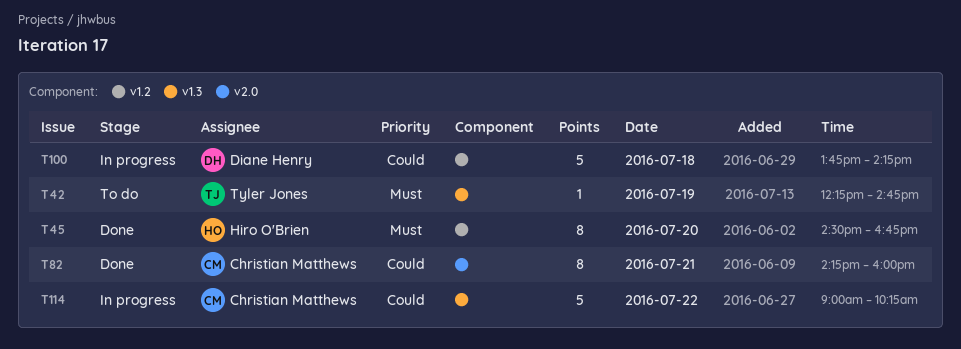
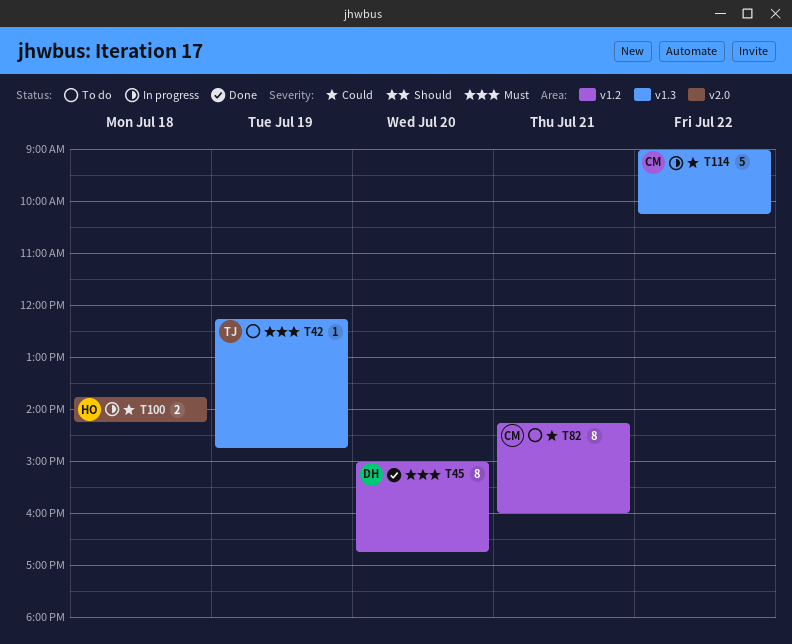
T45, owner: Hiro O'Brien -> Diane Henry
T45, begins: 14:30 -> 15:00
T82, status: Done -> To do
T82, label: v2.0 -> v1.2
T100, owner: Diane Henry -> Hiro O'Brien
T100, label: v1.2 -> v2.0
T100, estimate: 5 -> 2

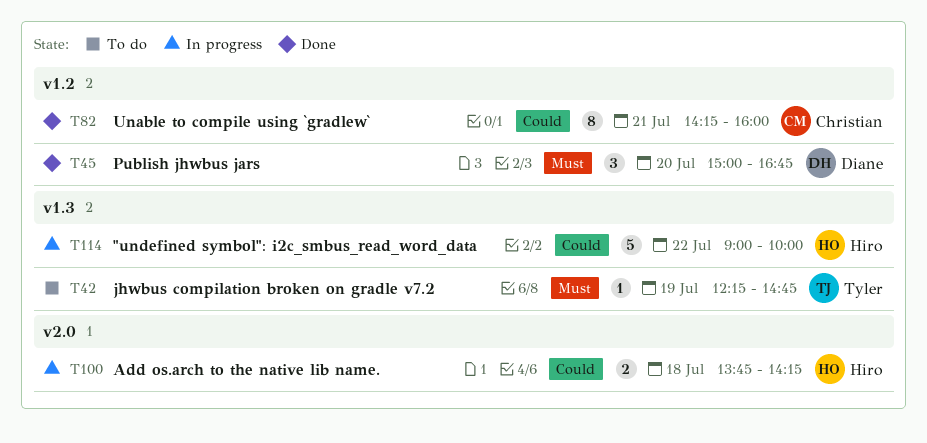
T45, estimate: 8 -> 3
T82, status: To do -> Done
T114, owner: Christian -> Hiro
T114, ends: 10:15 -> 10:00

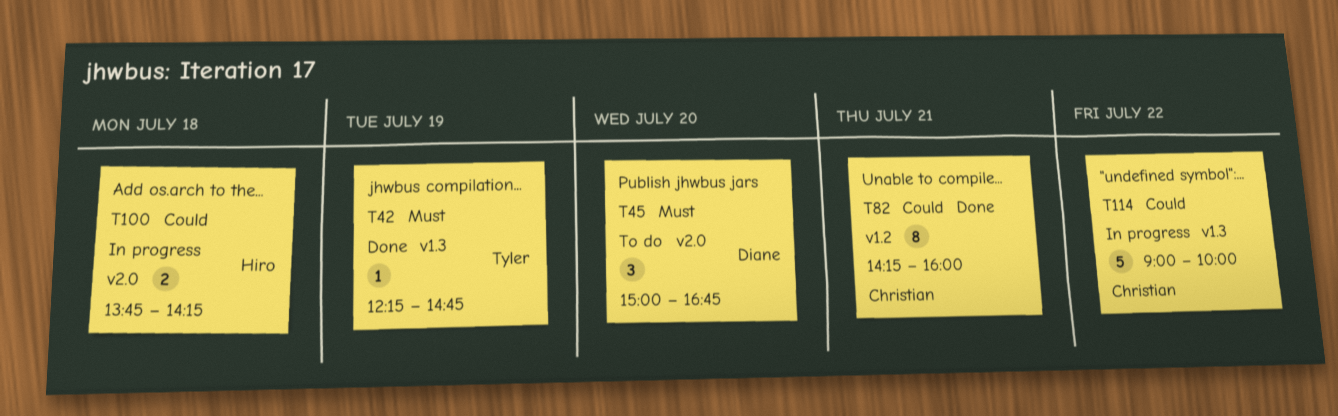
T42, status: To do -> Done
T45, status: Done -> To do
T45, label: v1.2 -> v2.0
T114, owner: Hiro -> Christian

